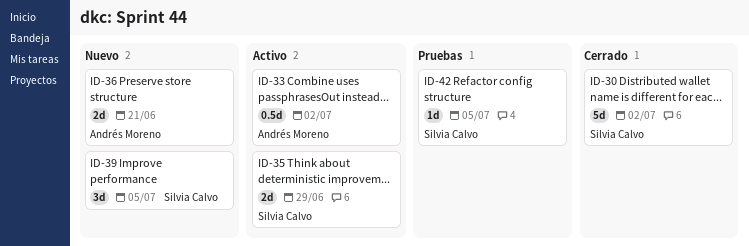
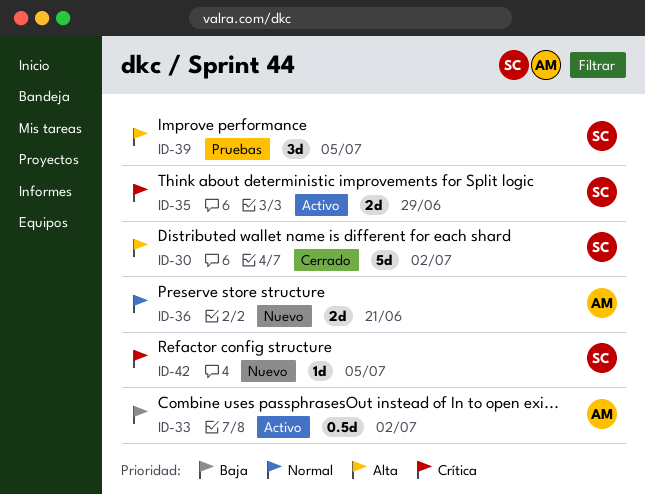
ID-39, status: Nuevo -> Pruebas
ID-42, status: Pruebas -> Nuevo

